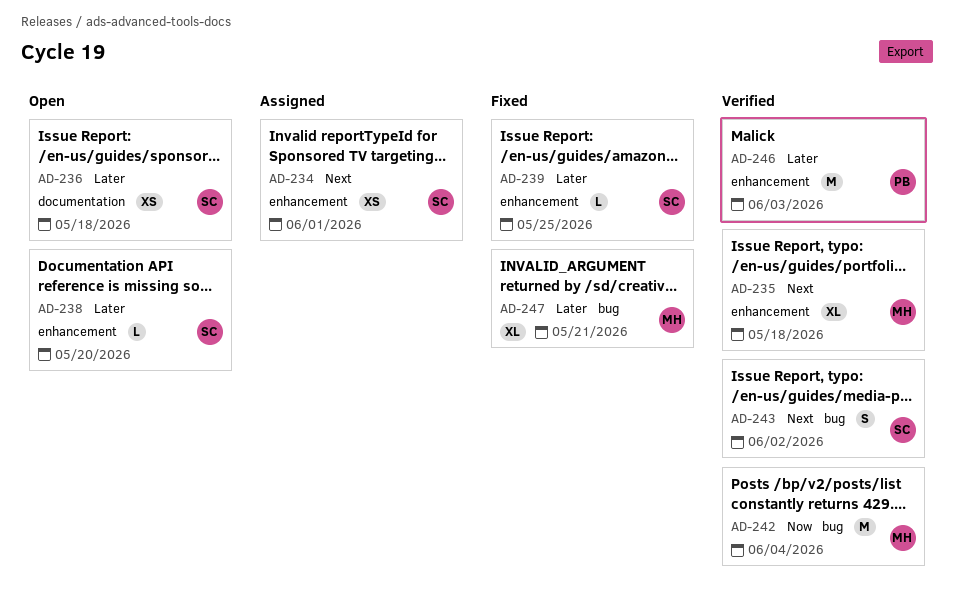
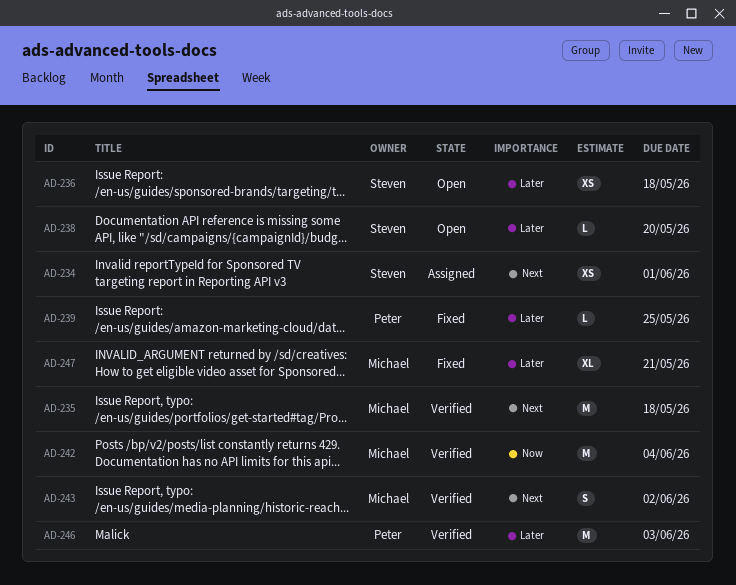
AD-235, estimate: XL -> M
AD-239, owner: Steven -> Peter
AD-243, owner: Steven -> Michael

